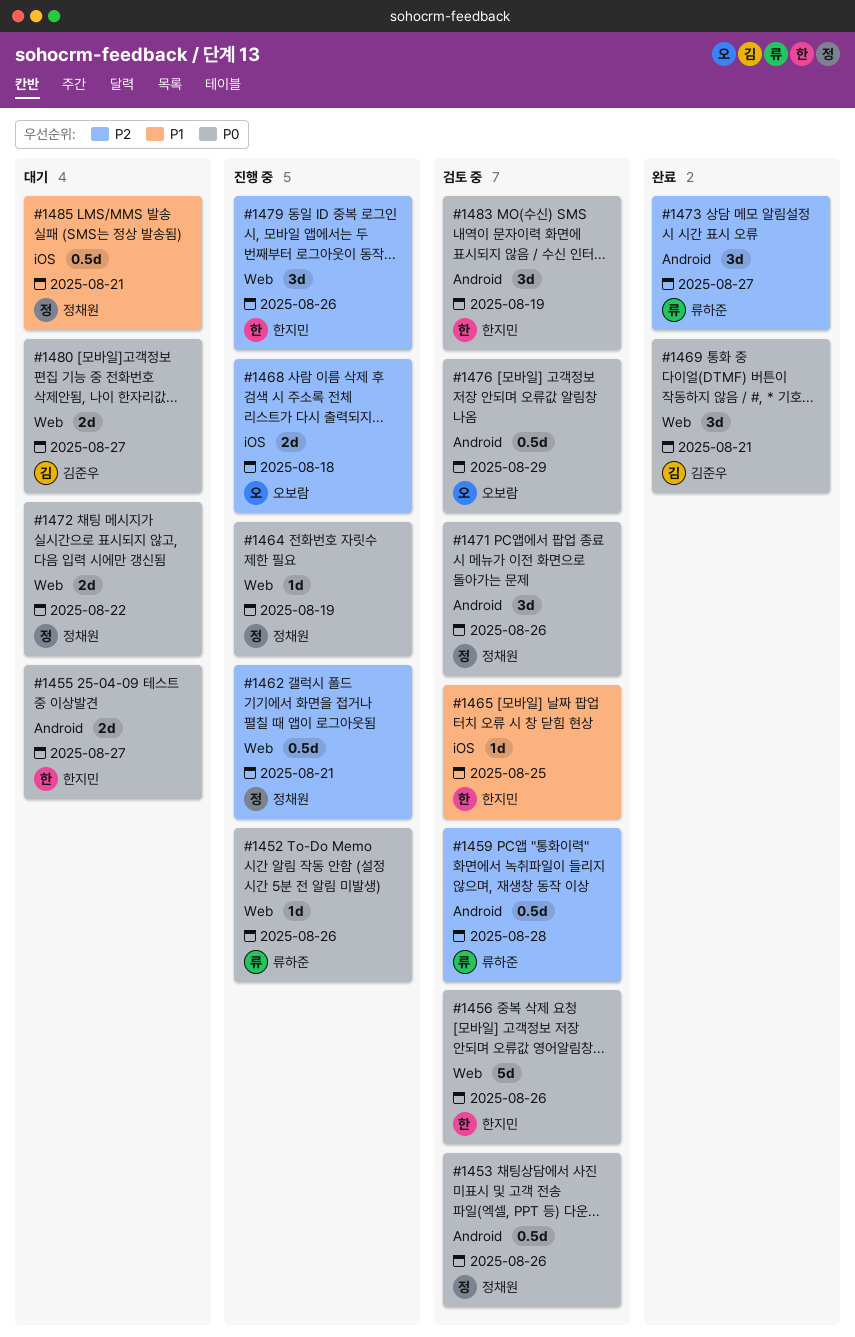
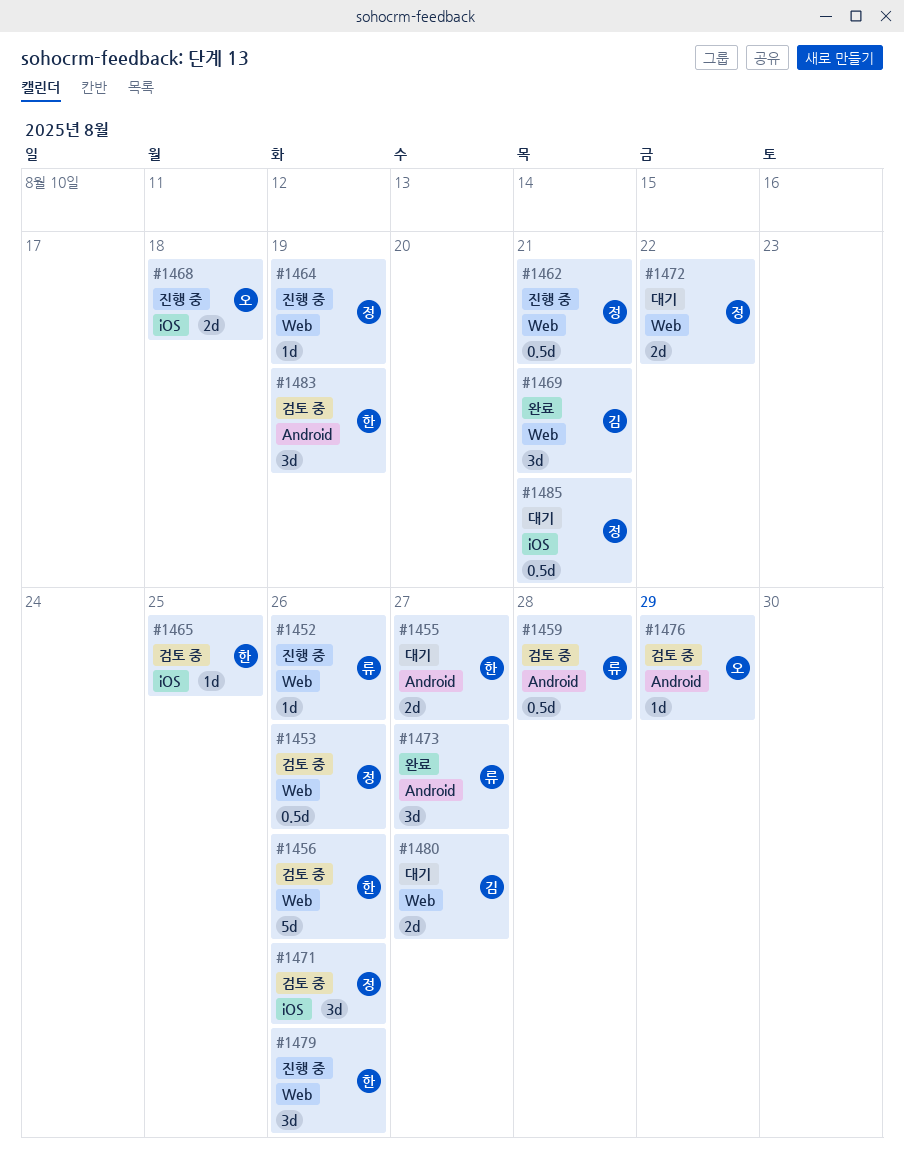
#1453, label: Android -> Web
#1471, label: Android -> iOS
#1476, estimate: 0.5d -> 1d

